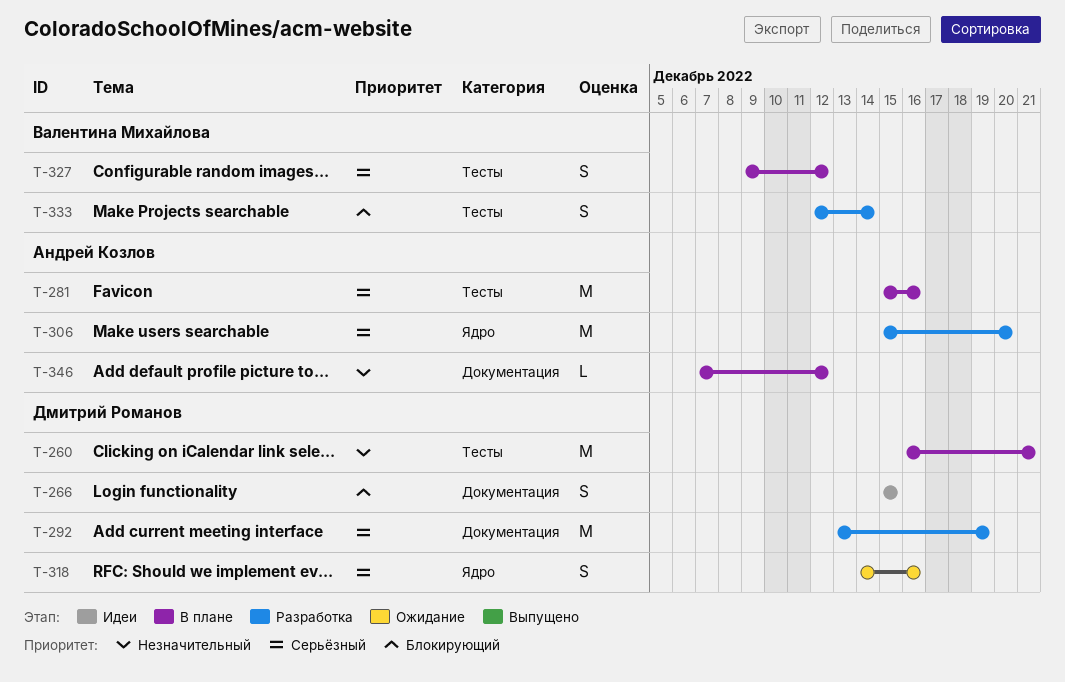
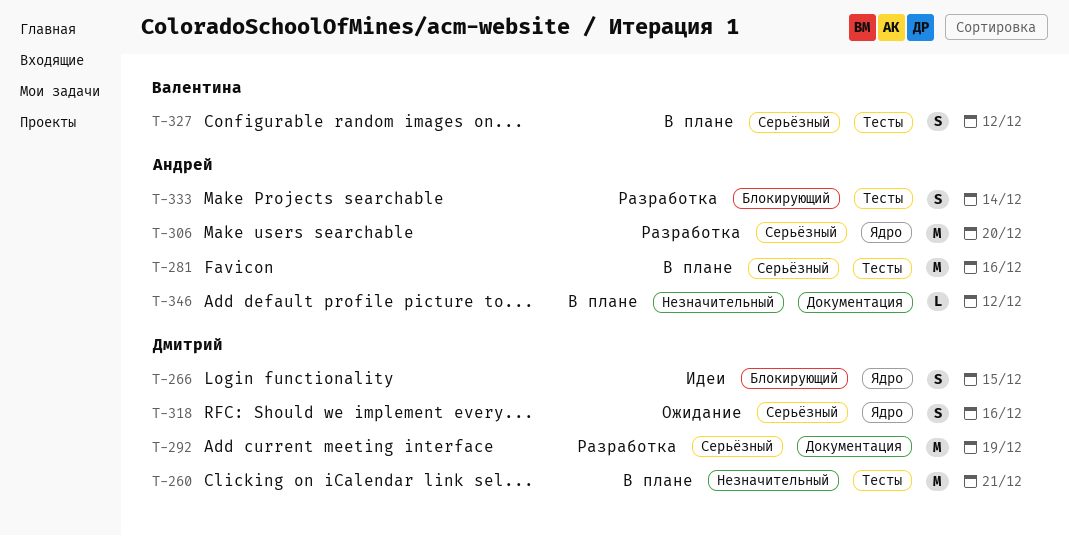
T-266, label: Документация -> Ядро
T-333, owner: Валентина Михайлова -> Андрей Козлов

